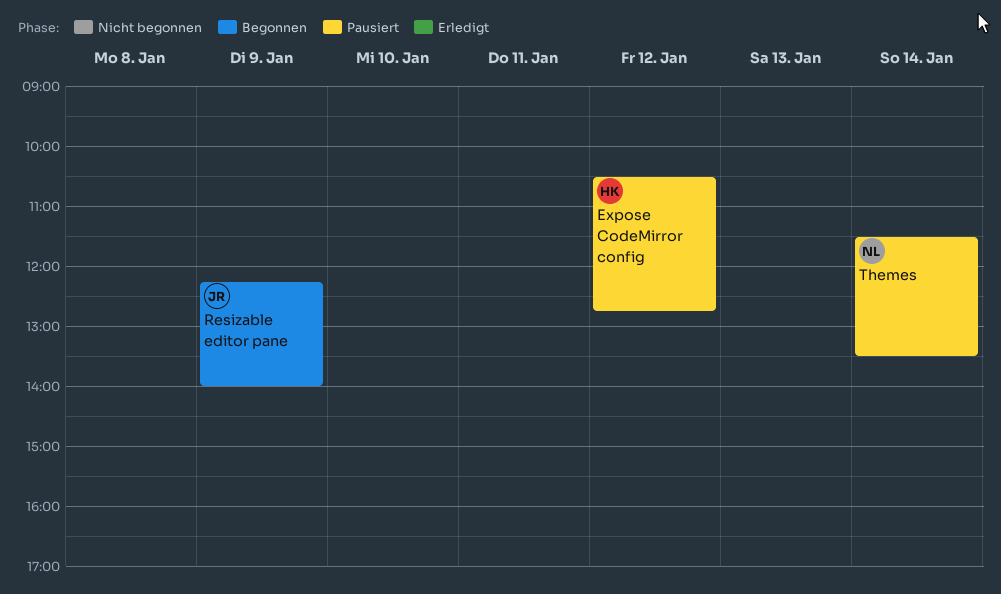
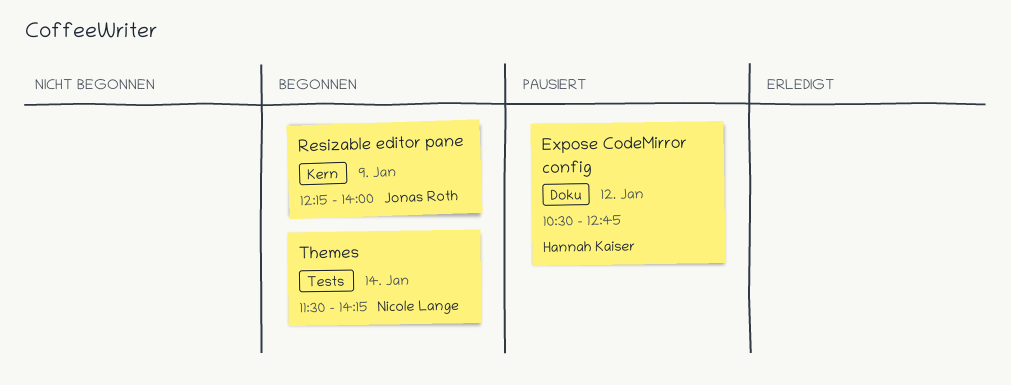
Themes, status: Pausiert -> Begonnen
Themes, ends: 13:30 -> 14:15

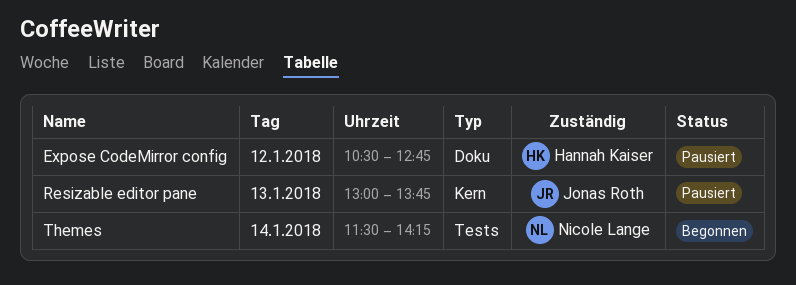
Resizable editor pane, status: Begonnen -> Pausiert
Resizable editor pane, day: Jan 9 -> Jan 13
Resizable editor pane, begins: 12:15 -> 13:00
Resizable editor pane, ends: 14:00 -> 13:45

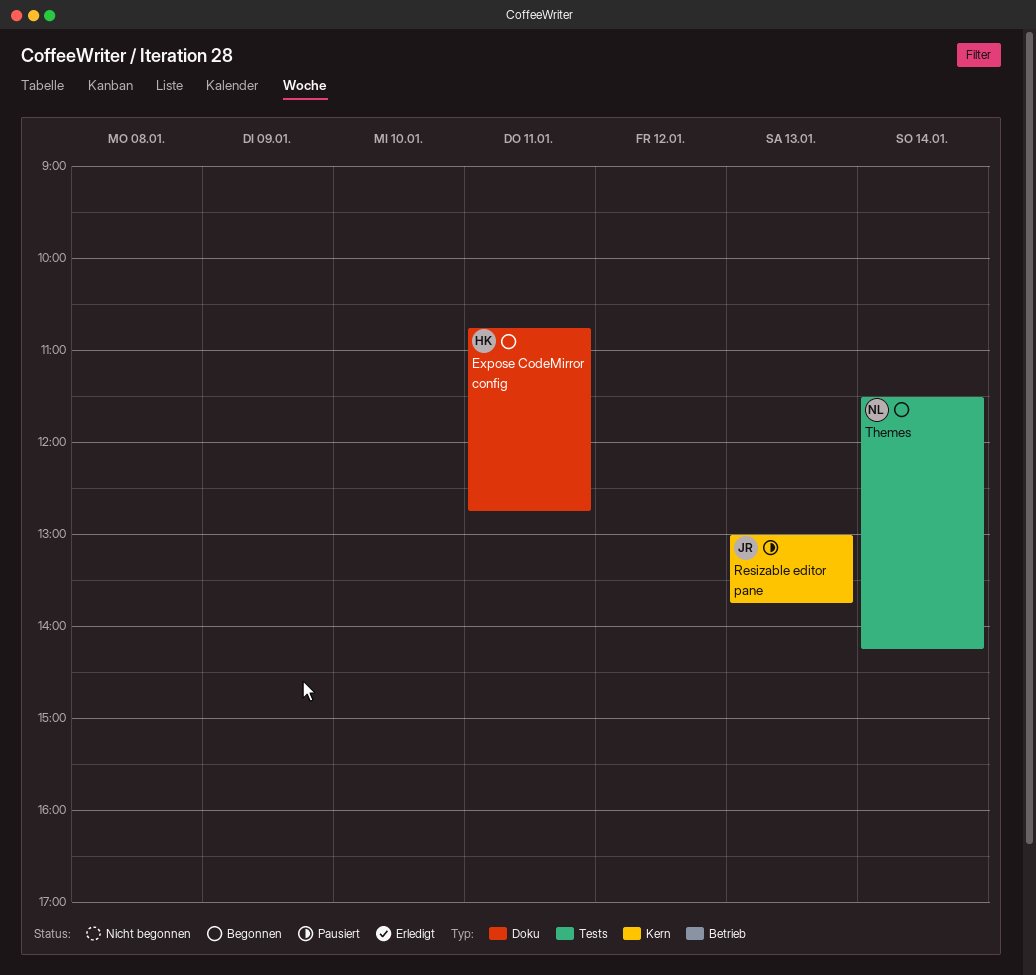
Expose CodeMirror config, status: Pausiert -> Begonnen
Expose CodeMirror config, day: Jan 12 -> Jan 11
Expose CodeMirror config, begins: 10:30 -> 10:45

